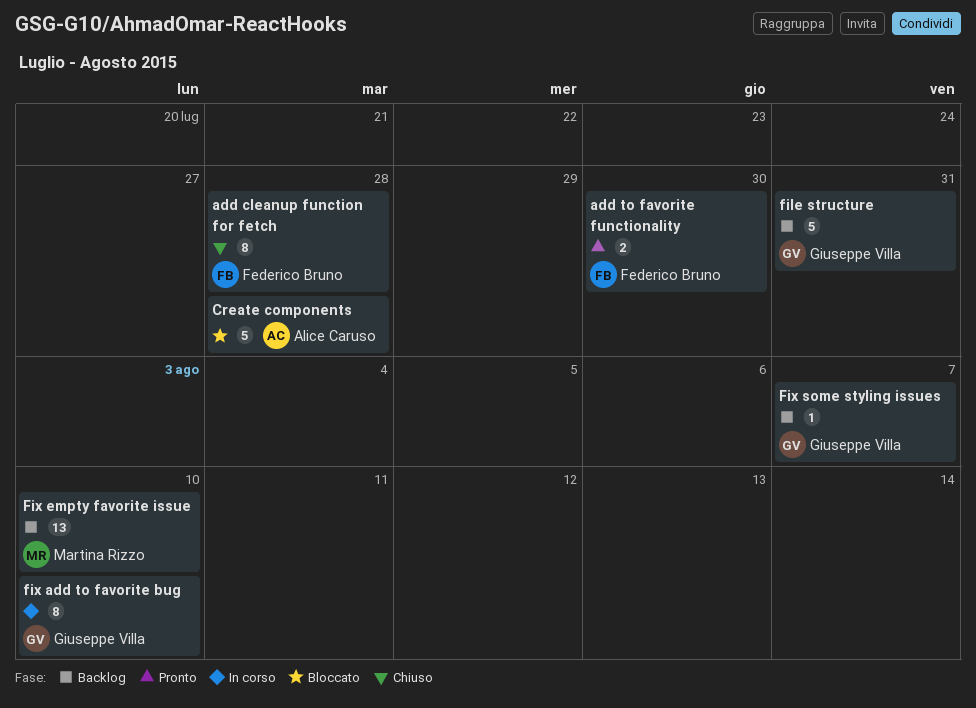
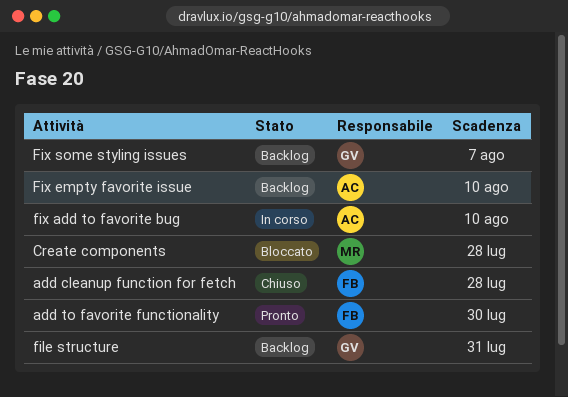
Create components, owner: Alice Caruso -> Martina Rizzo
fix add to favorite bug, owner: Giuseppe Villa -> Alice Caruso
Fix empty favorite issue, owner: Martina Rizzo -> Alice Caruso

